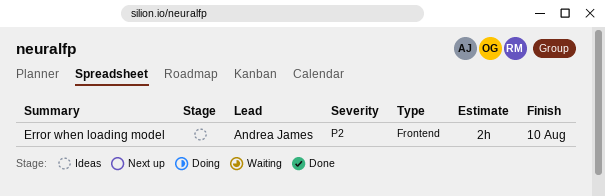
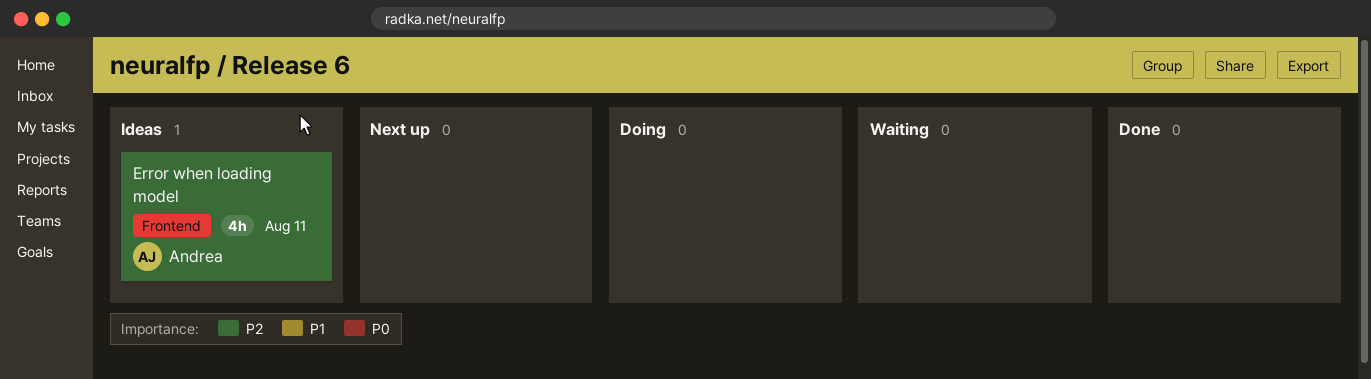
Error when loading model, estimate: 2h -> 4h
Error when loading model, due: Aug 10 -> Aug 11

